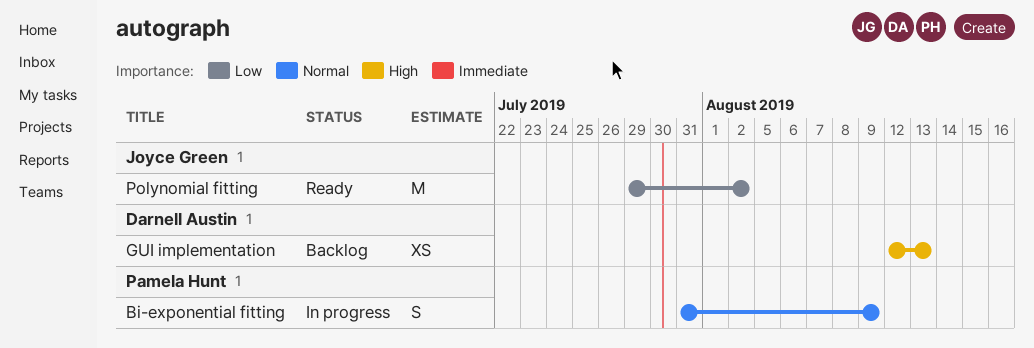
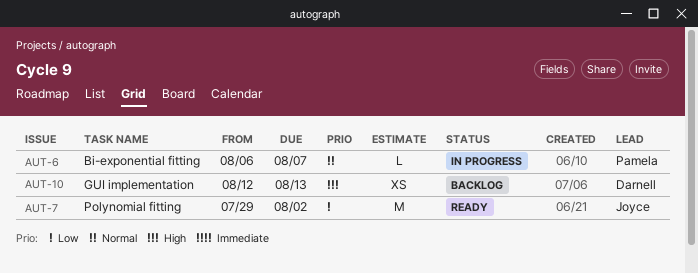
Bi-exponential fitting, estimate: S -> L
Bi-exponential fitting, start: Jul 31 -> Aug 6
Bi-exponential fitting, due: Aug 9 -> Aug 7

